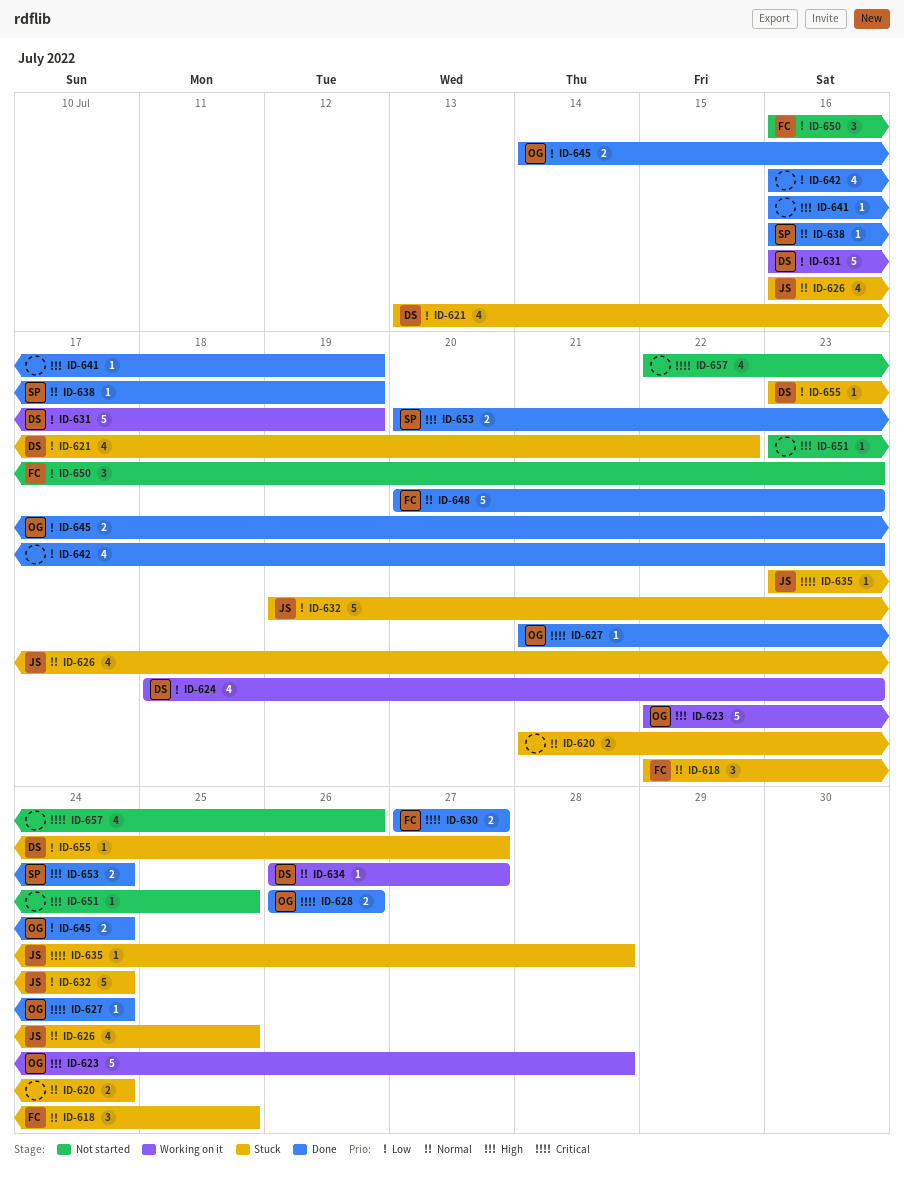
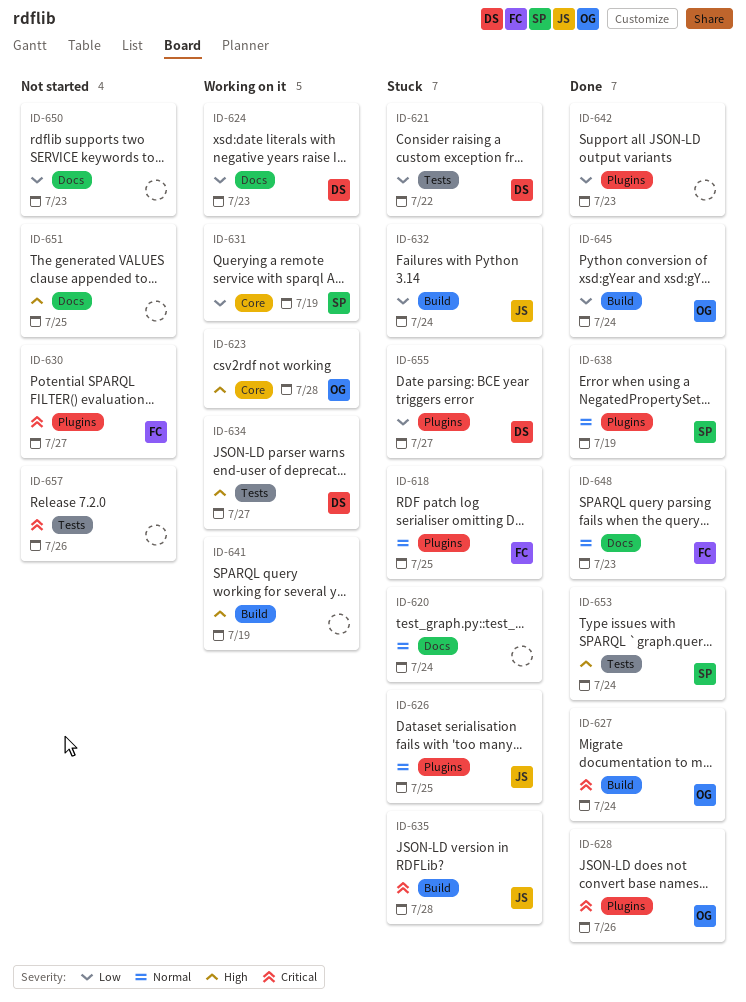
ID-630, status: Done -> Not started
ID-631, owner: DS -> SP
ID-634, priority: Normal -> High
ID-641, status: Done -> Working on it
ID-650, owner: FC -> none

